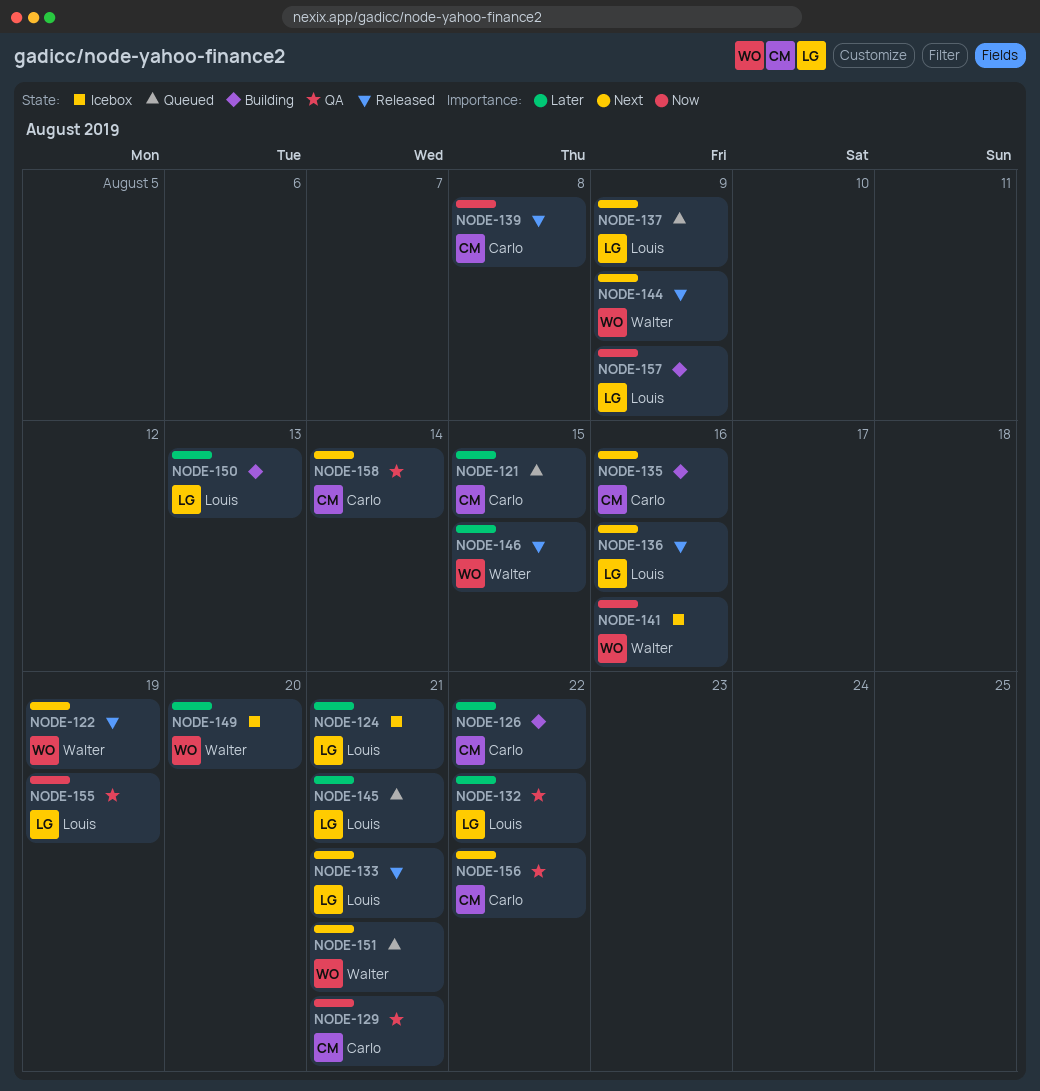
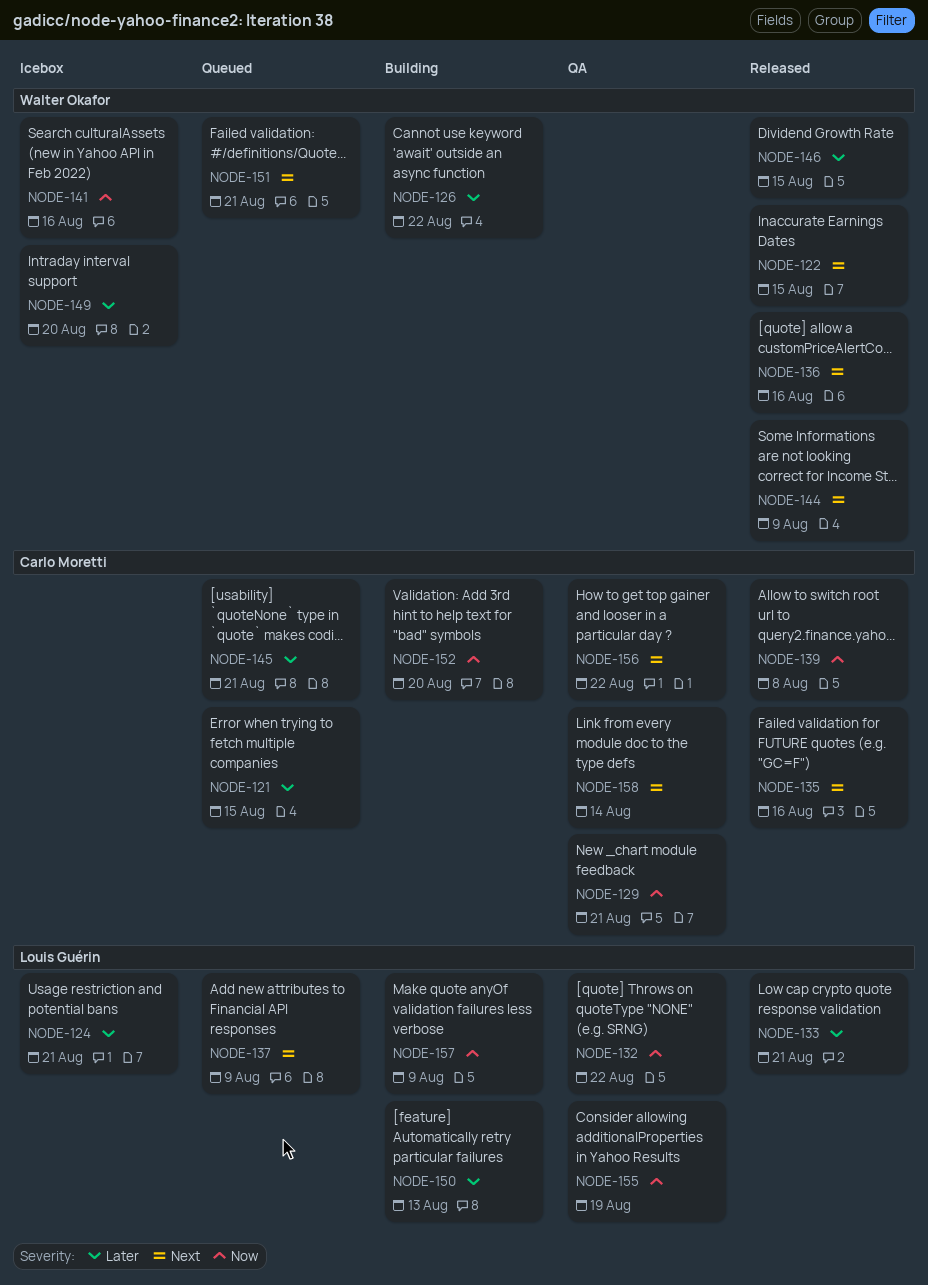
NODE-122, due: Aug 19 -> Aug 15
NODE-126, owner: Carlo Moretti -> Walter Okafor
NODE-132, priority: Later -> Now
NODE-133, priority: Next -> Later
NODE-135, status: Building -> Released
NODE-136, owner: Louis Guérin -> Walter Okafor
NODE-145, owner: Louis Guérin -> Carlo Moretti
NODE-152: none -> present

